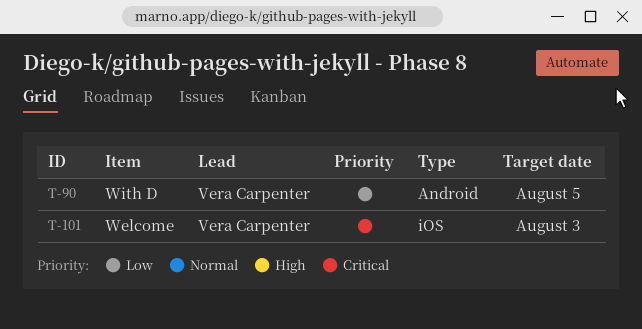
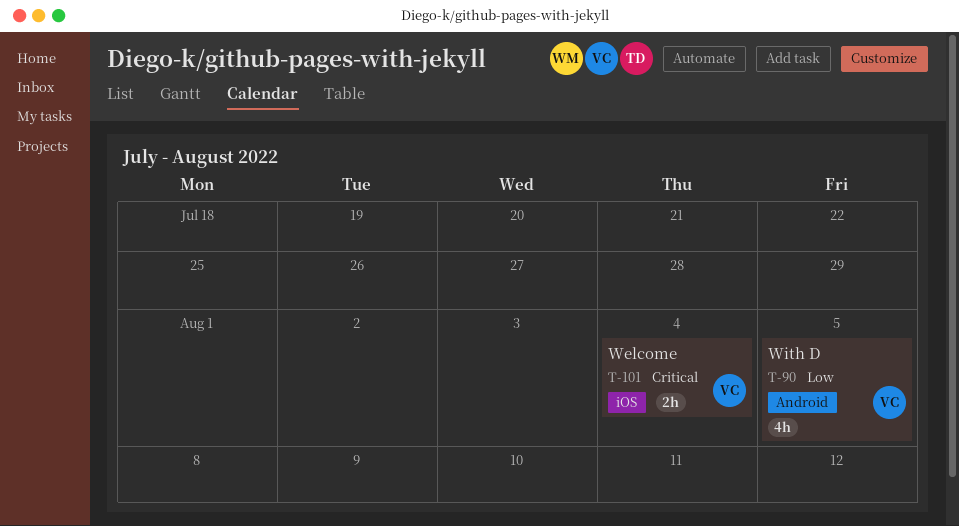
T-101, due: Aug 3 -> Aug 4

